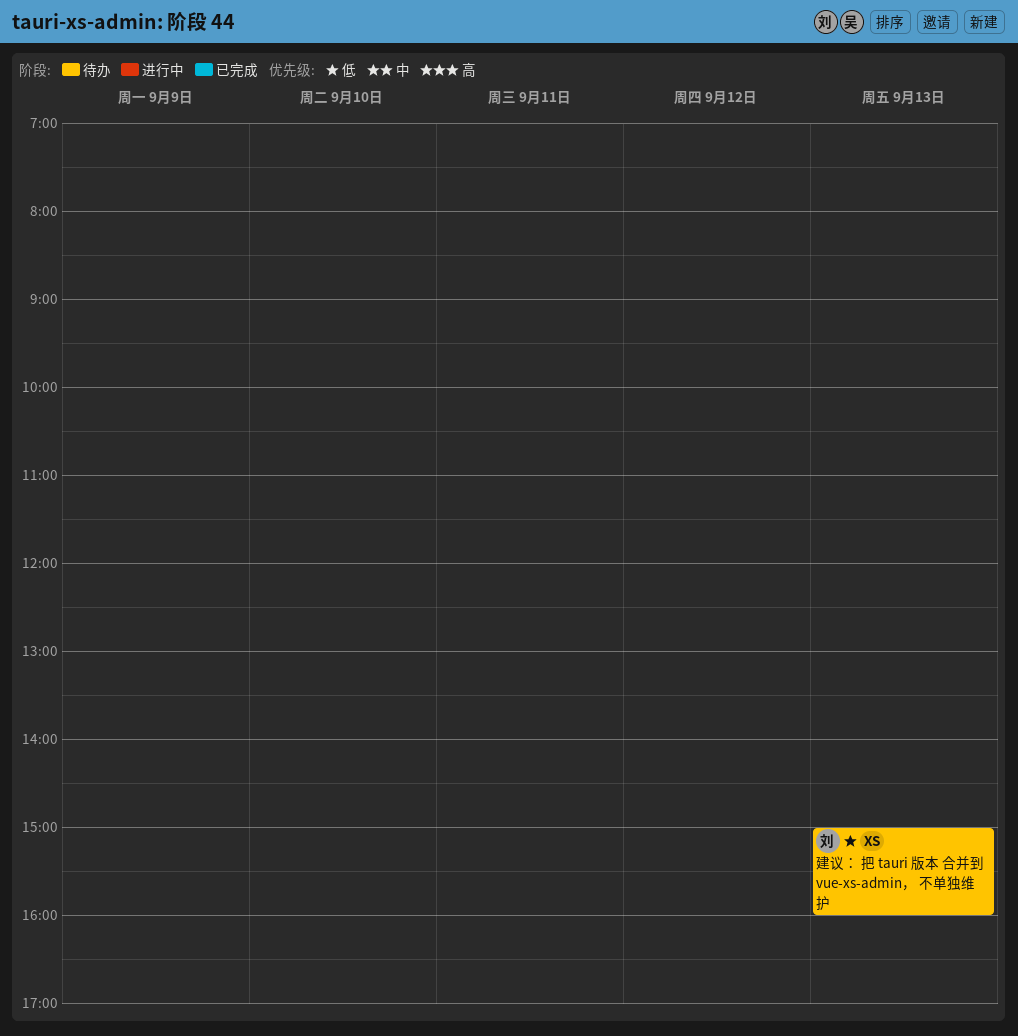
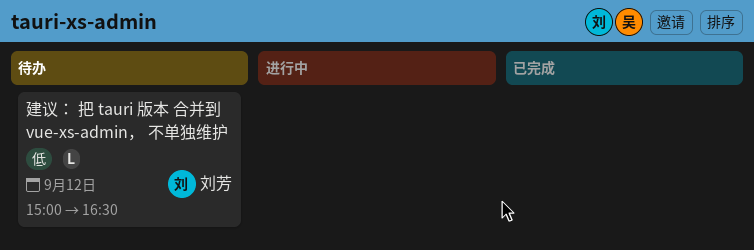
建议： 把 tauri 版本 合并到 vue-xs-admin， 不单独维护, estimate: XS -> L
建议： 把 tauri 版本 合并到 vue-xs-admin， 不单独维护, day: Sep 13 -> Sep 12
建议： 把 tauri 版本 合并到 vue-xs-admin， 不单独维护, ends: 16:00 -> 16:30

